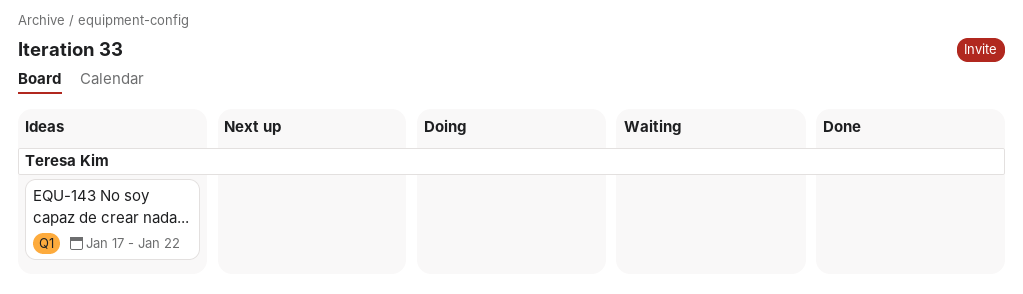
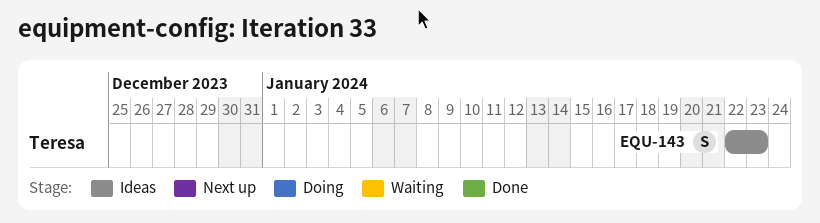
EQU-143, start: Jan 17 -> Jan 22
EQU-143, due: Jan 22 -> Jan 23

